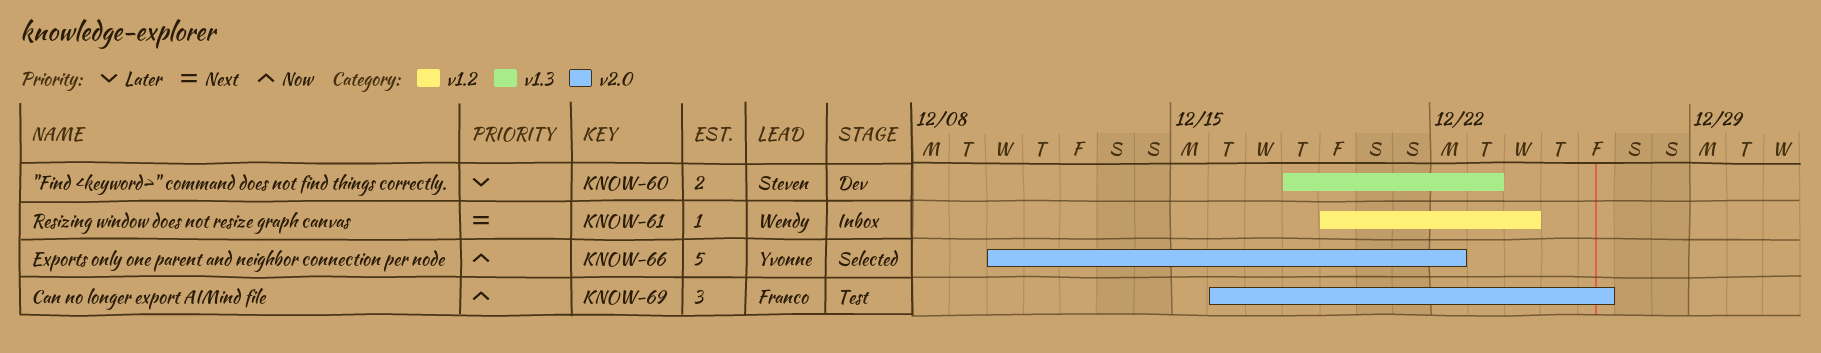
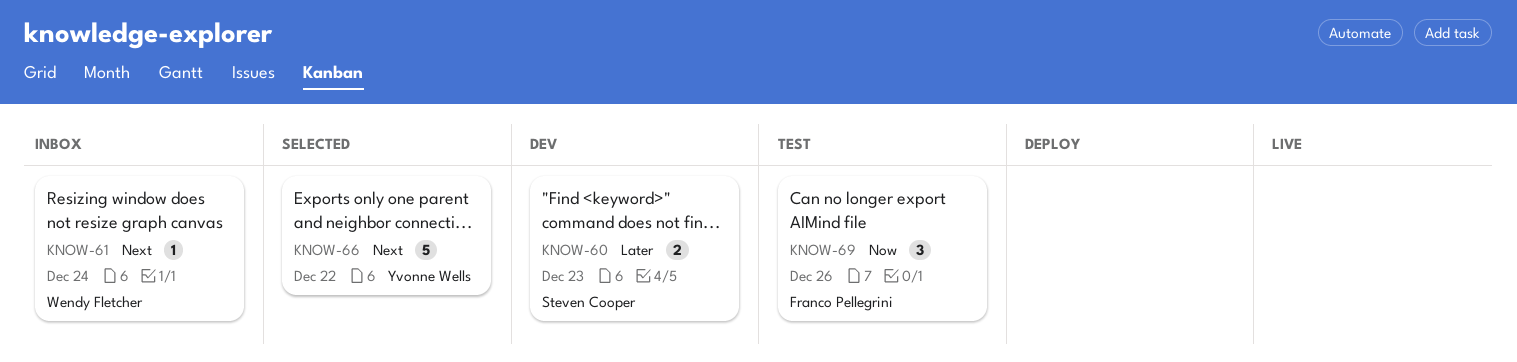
KNOW-66, priority: Now -> Next

